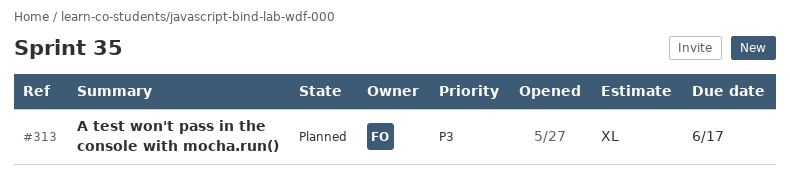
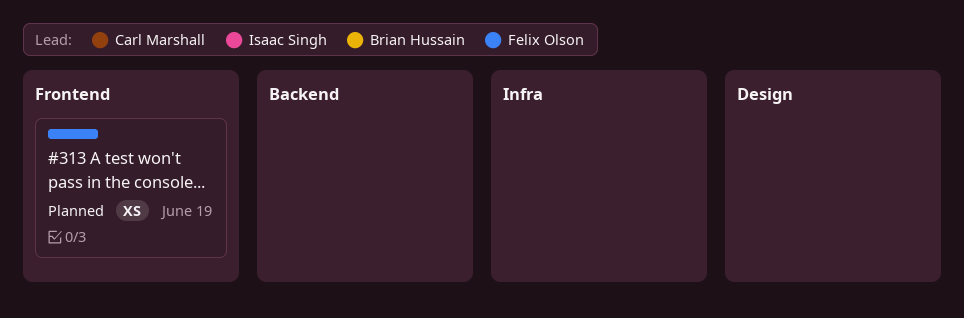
#313, estimate: XL -> XS
#313, due: Jun 17 -> Jun 19

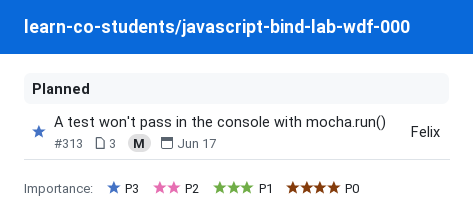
#313, estimate: XS -> M
#313, due: Jun 19 -> Jun 17

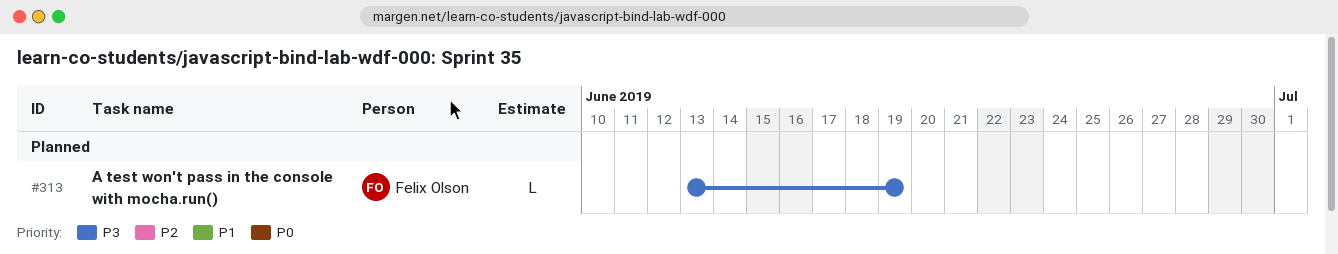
#313, estimate: M -> L
#313, due: Jun 17 -> Jun 19

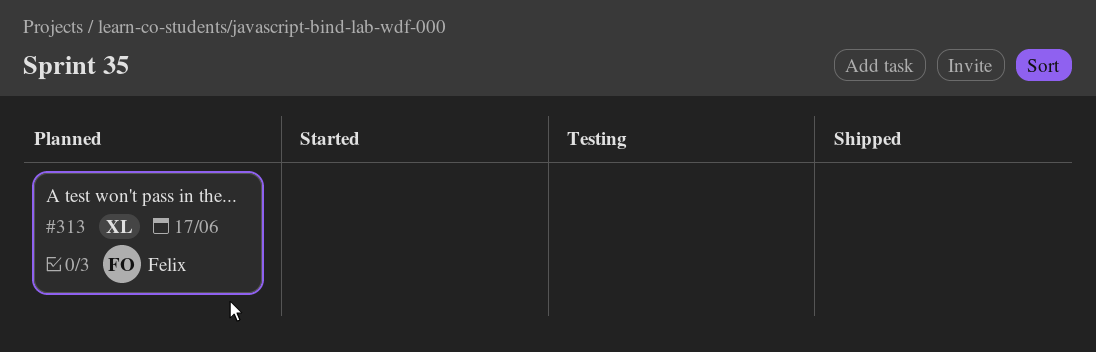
#313, estimate: L -> XL
#313, due: Jun 19 -> Jun 17

